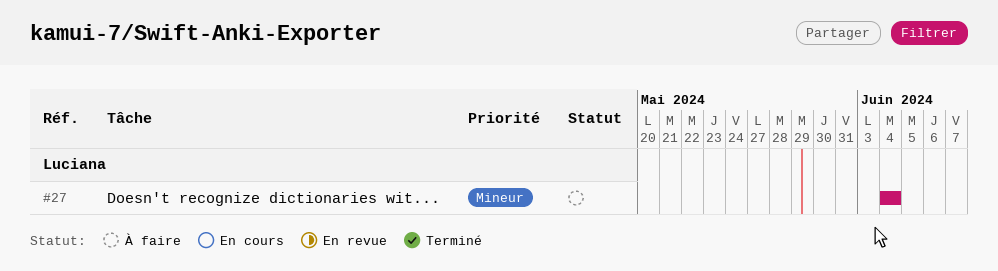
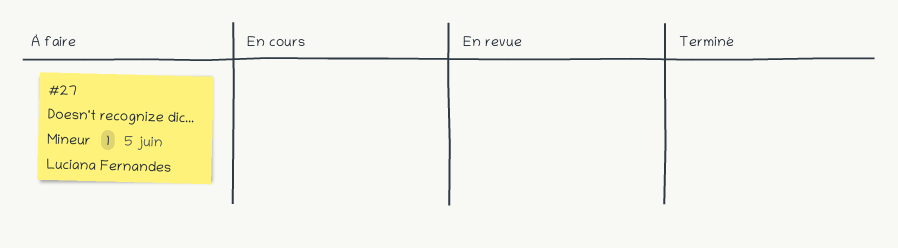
#27, due: Jun 4 -> Jun 5

